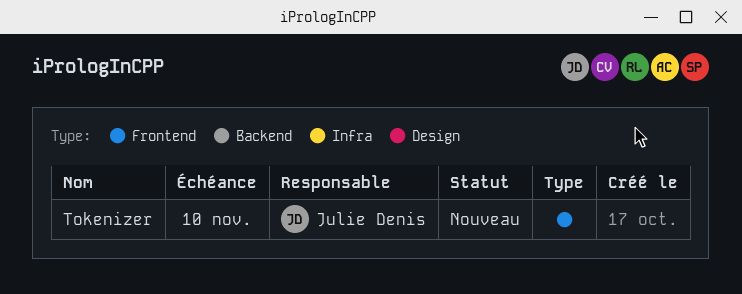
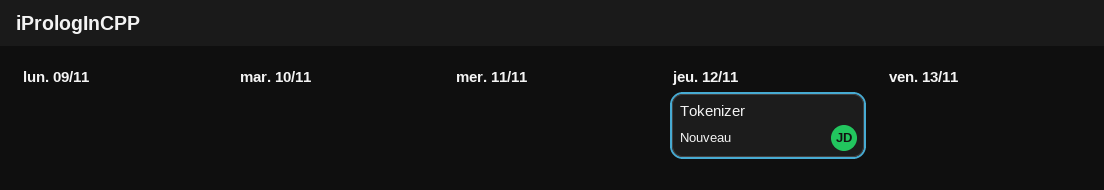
Tokenizer, due: Nov 10 -> Nov 12

